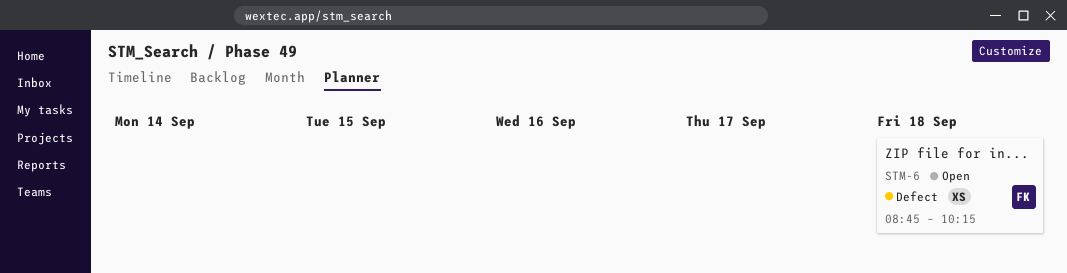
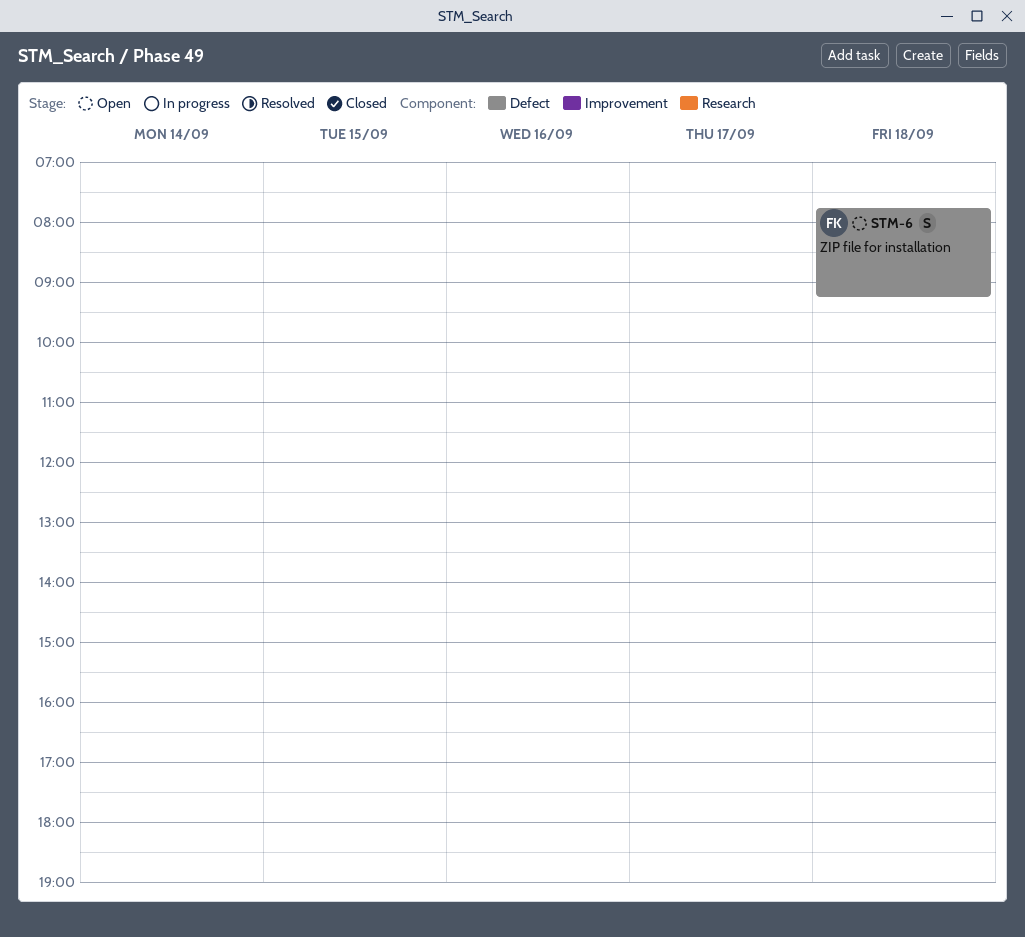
STM-6, estimate: XS -> S
STM-6, begins: 08:45 -> 07:45
STM-6, ends: 10:15 -> 09:15

